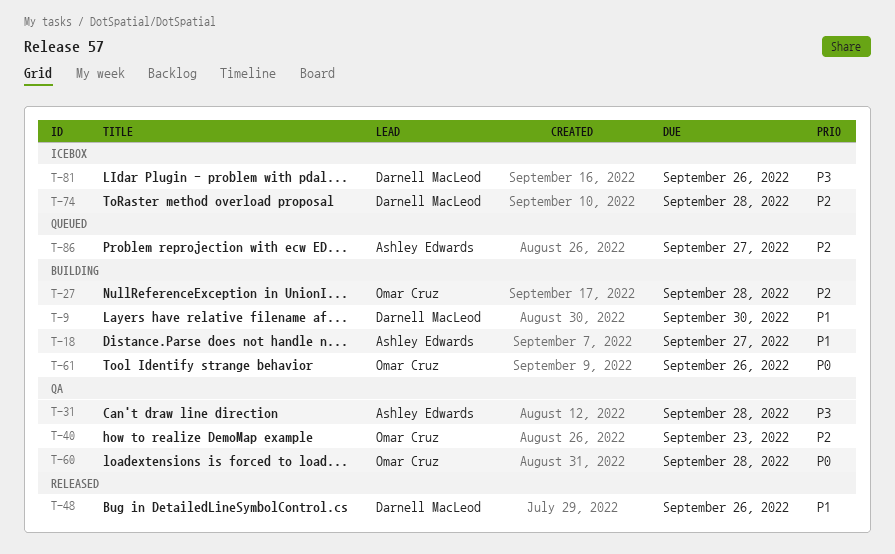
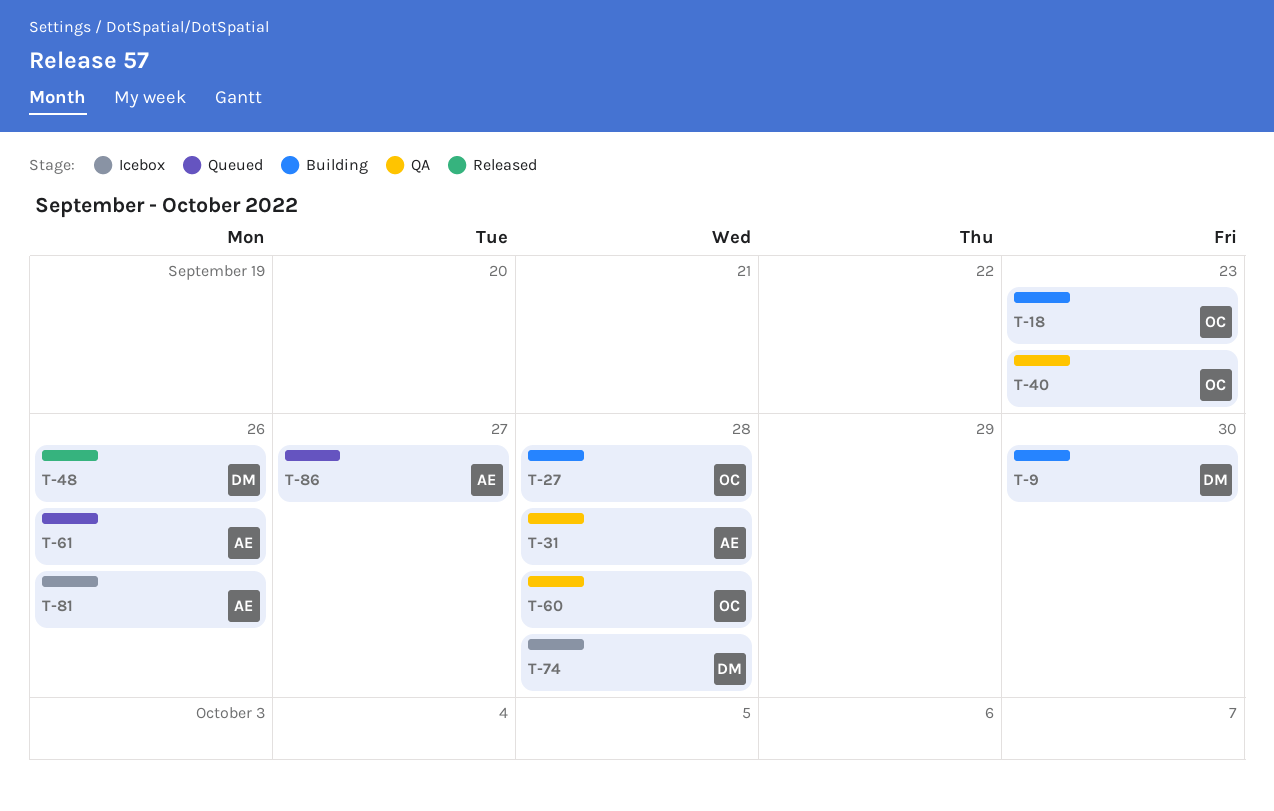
T-18, owner: Ashley Edwards -> Omar Cruz
T-18, due: Sep 27 -> Sep 23
T-61, status: Building -> Queued
T-61, owner: Omar Cruz -> Ashley Edwards
T-81, owner: Darnell MacLeod -> Ashley Edwards

